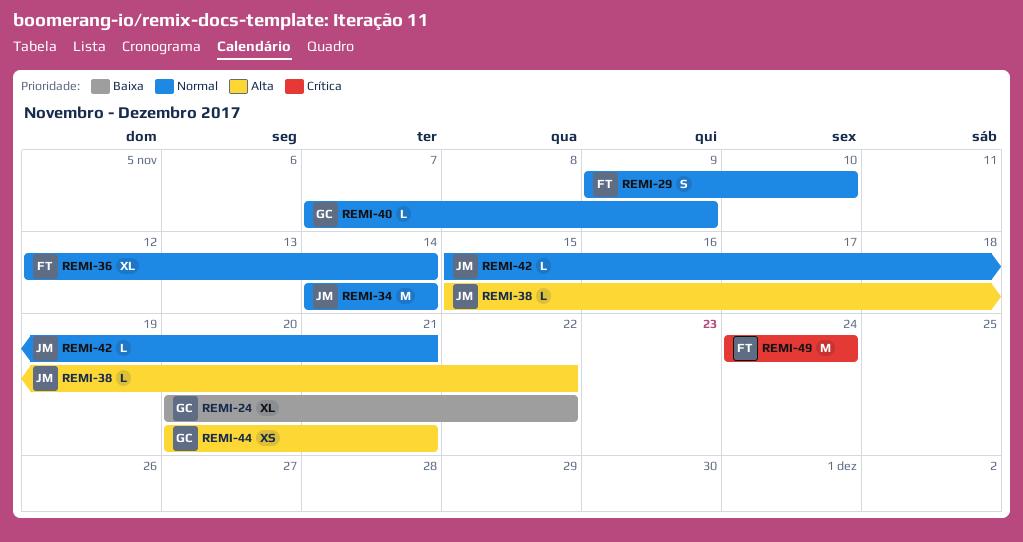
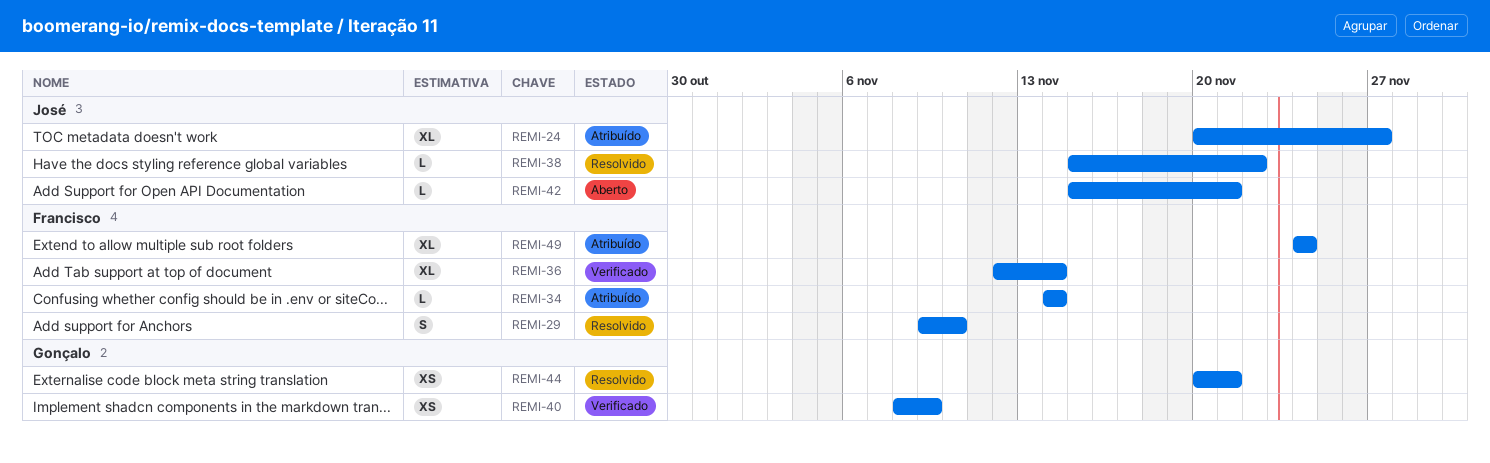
REMI-24, owner: Gonçalo -> José
REMI-24, due: Nov 22 -> Nov 27
REMI-34, owner: José -> Francisco
REMI-34, estimate: M -> L
REMI-40, estimate: L -> XS
REMI-40, start: Nov 7 -> Nov 8
REMI-49, estimate: M -> XL

